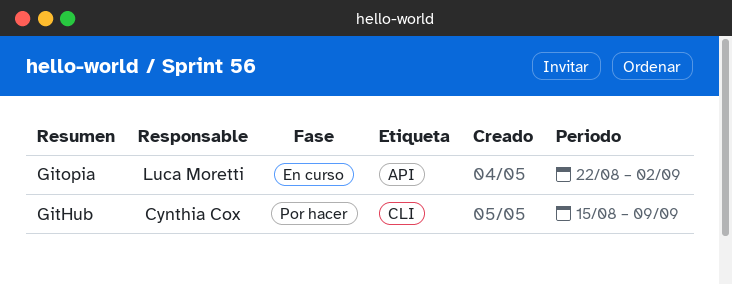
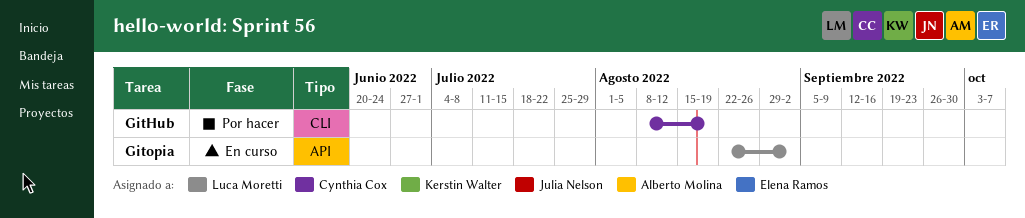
GitHub, start: Aug 15 -> Aug 8
GitHub, due: Sep 9 -> Aug 19

